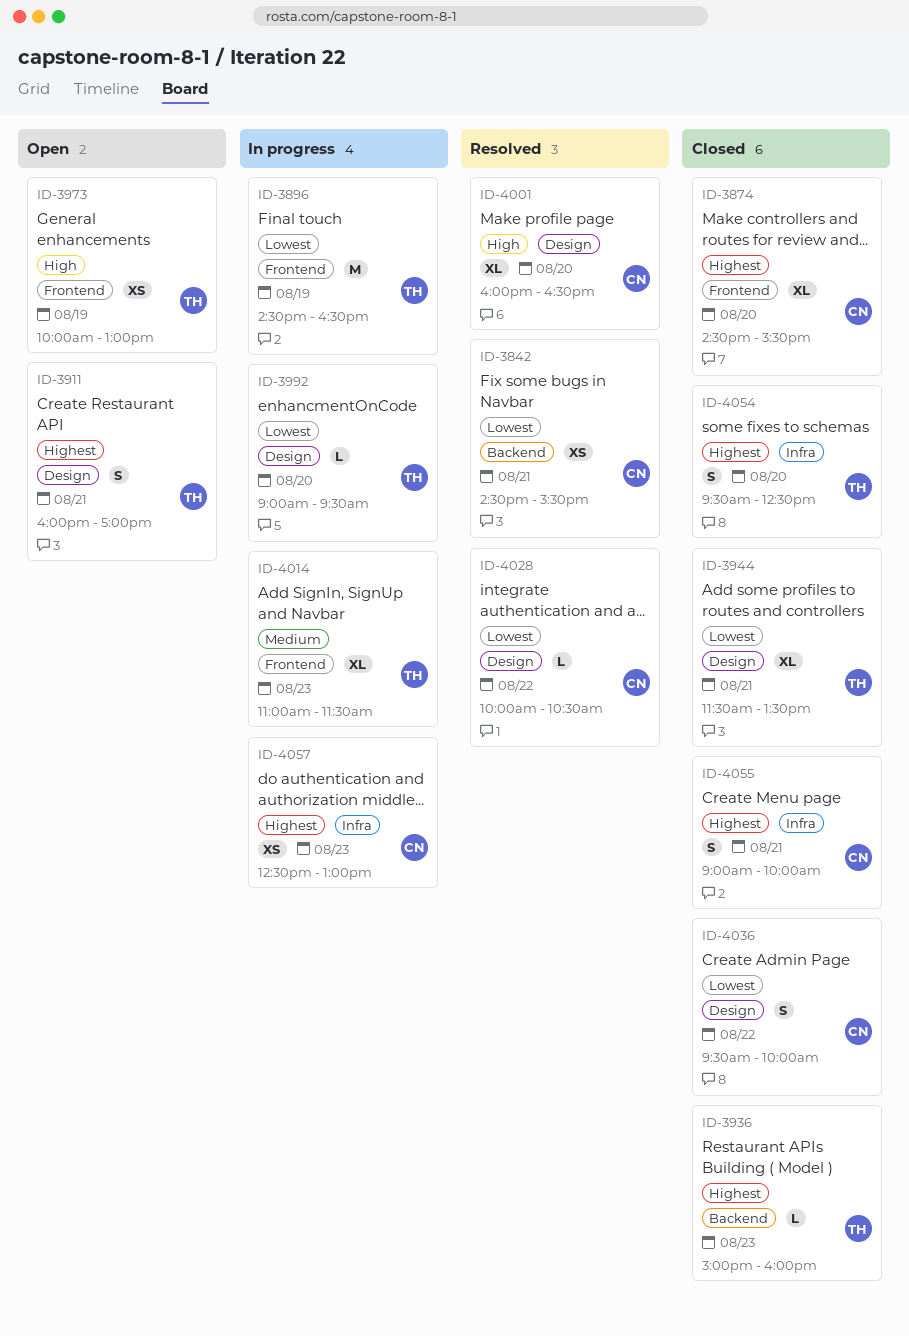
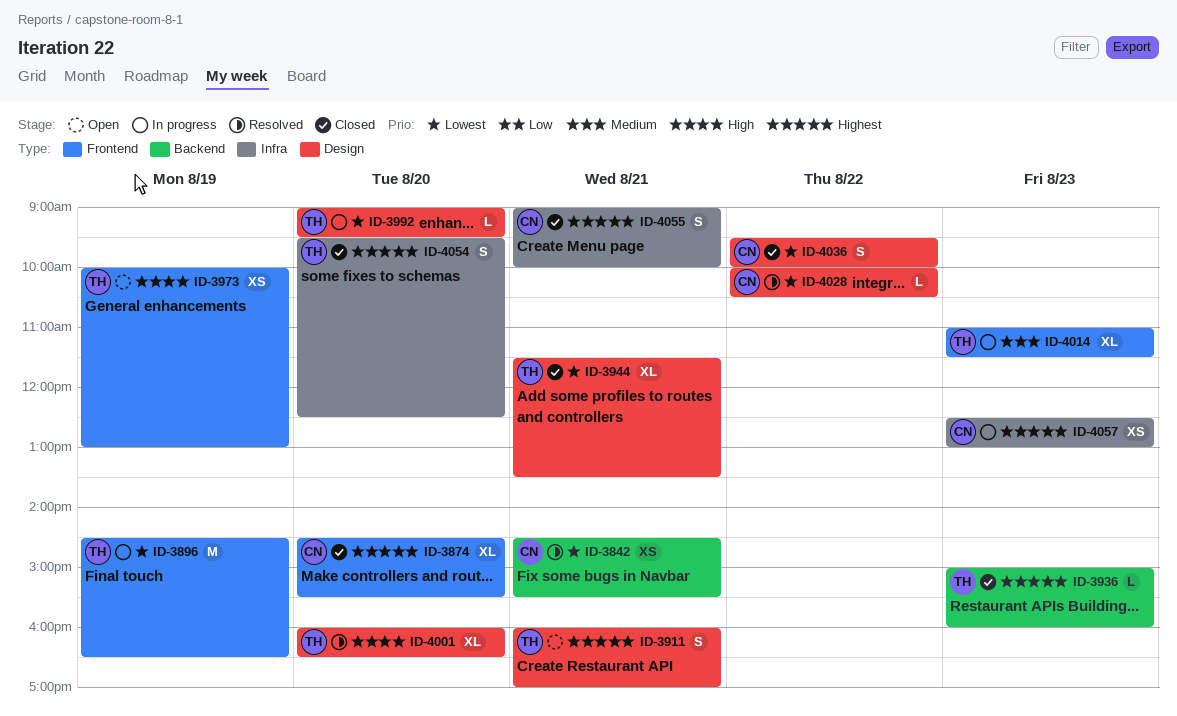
ID-4001, owner: CN -> TH

